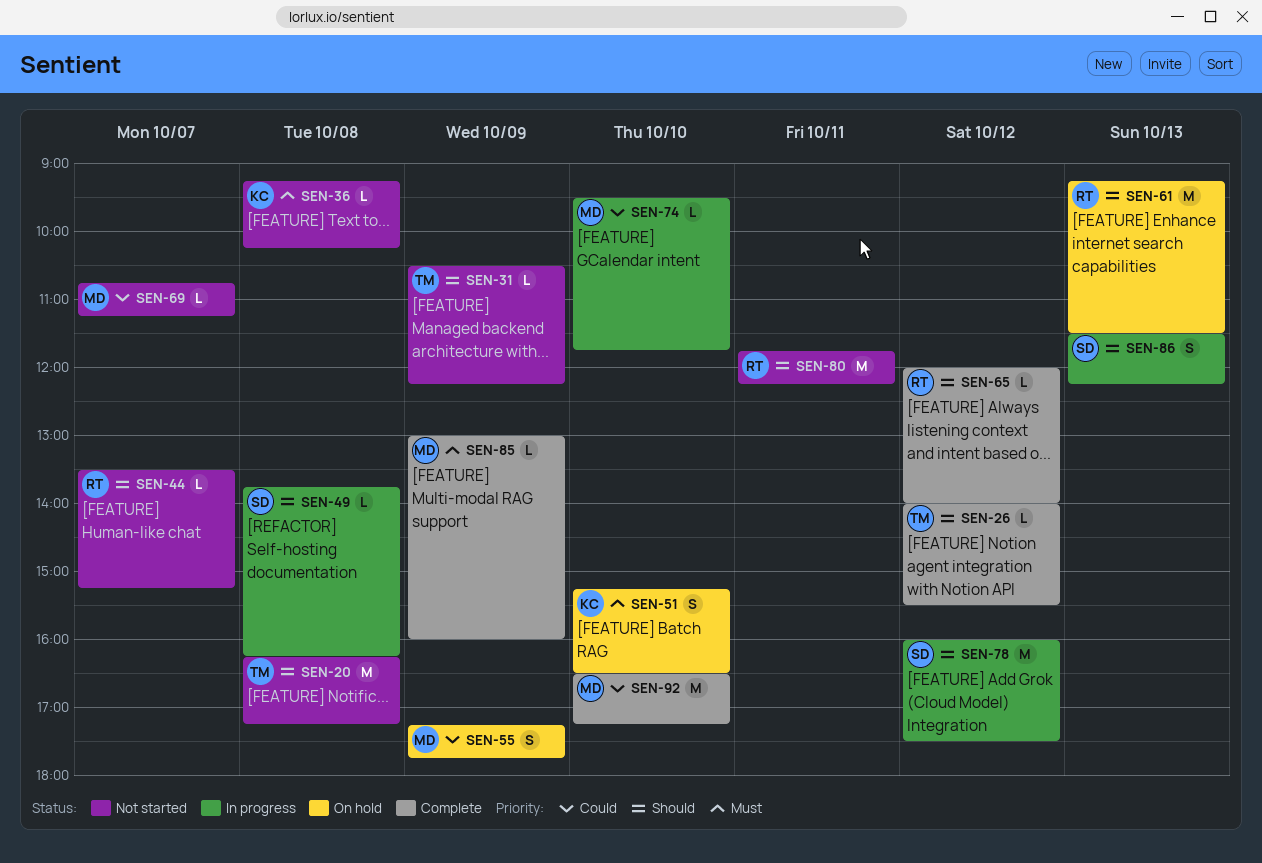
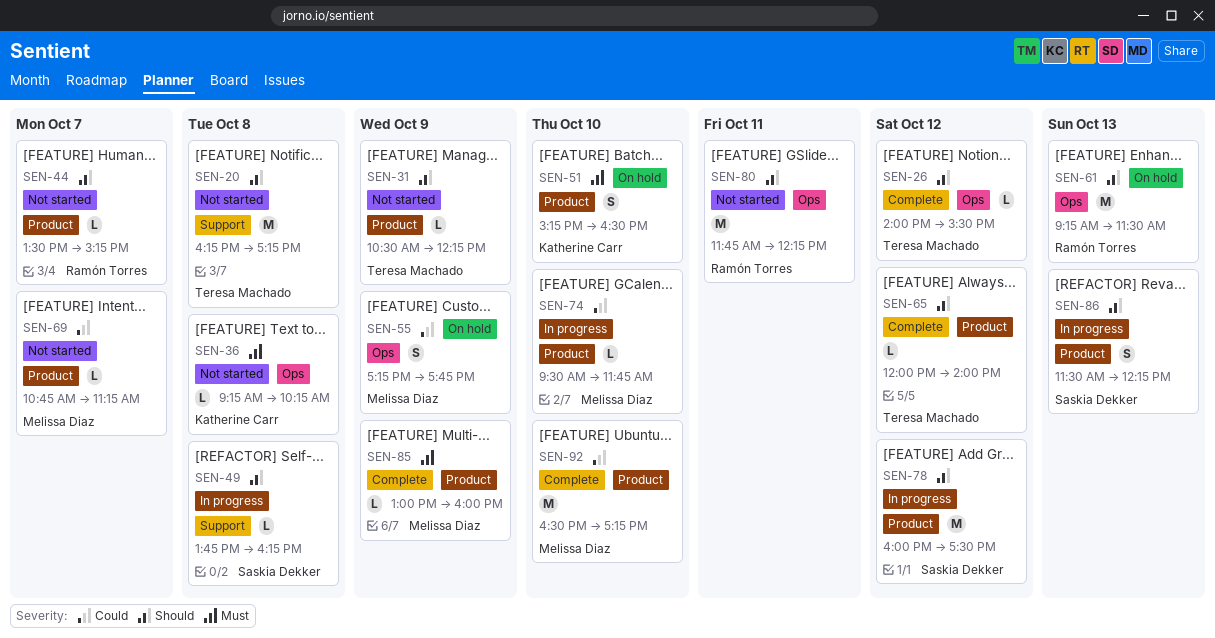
SEN-65, owner: Ramón Torres -> Teresa Machado

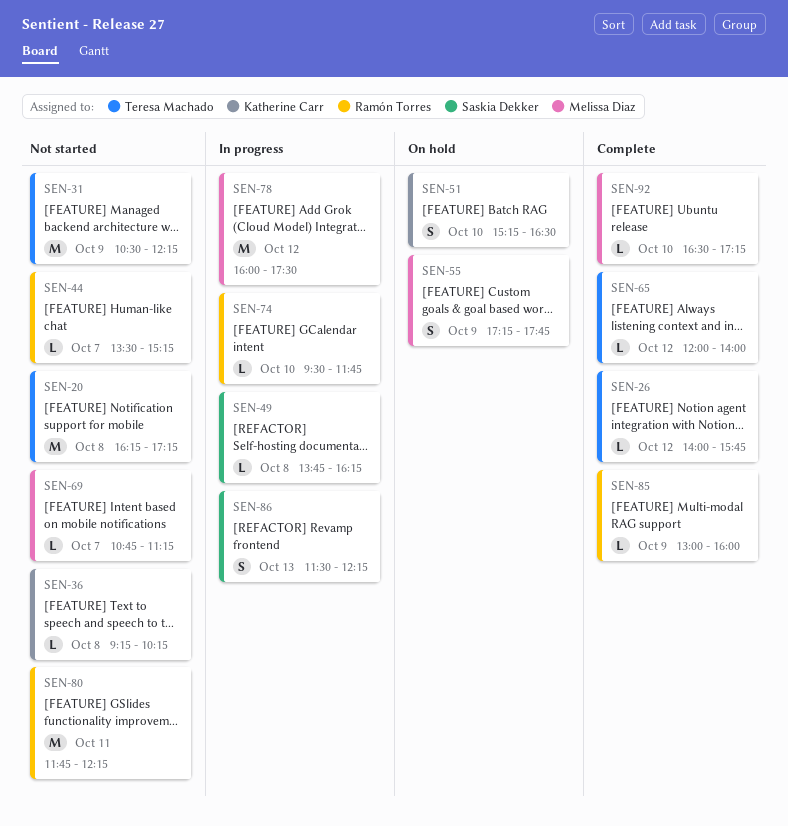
SEN-26, ends: 15:30 -> 15:45
SEN-31, estimate: L -> M
SEN-61: present -> none
SEN-74, owner: Melissa Diaz -> Ramón Torres
SEN-78, owner: Saskia Dekker -> Melissa Diaz
SEN-85, owner: Melissa Diaz -> Ramón Torres
SEN-92, estimate: M -> L

